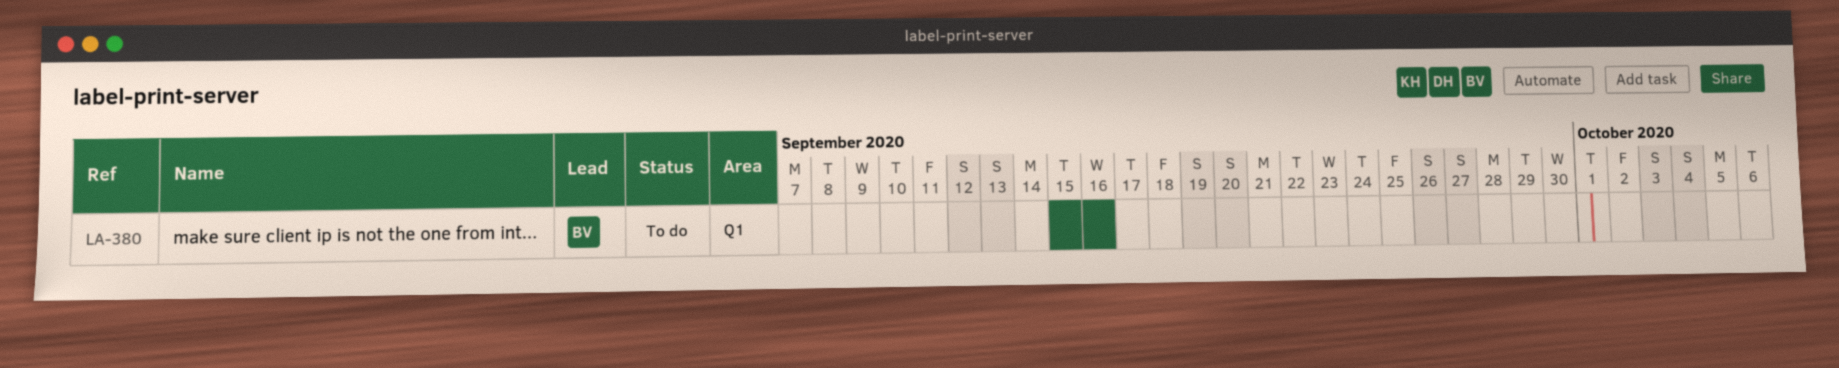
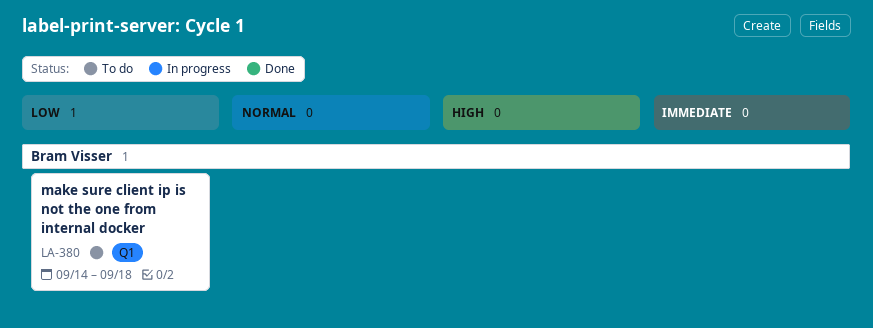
LA-380, start: Sep 15 -> Sep 14
LA-380, due: Sep 16 -> Sep 18

